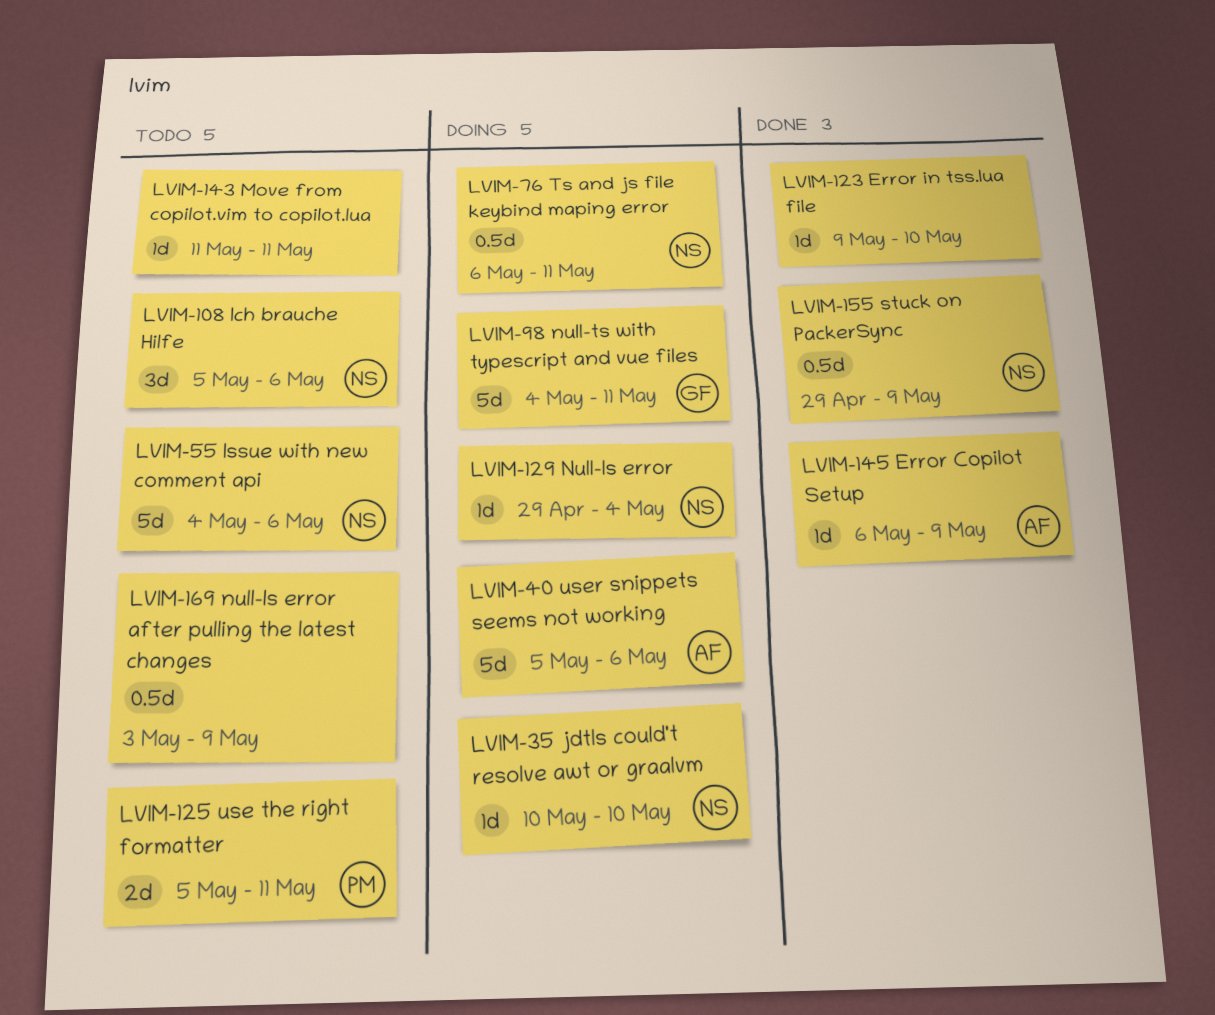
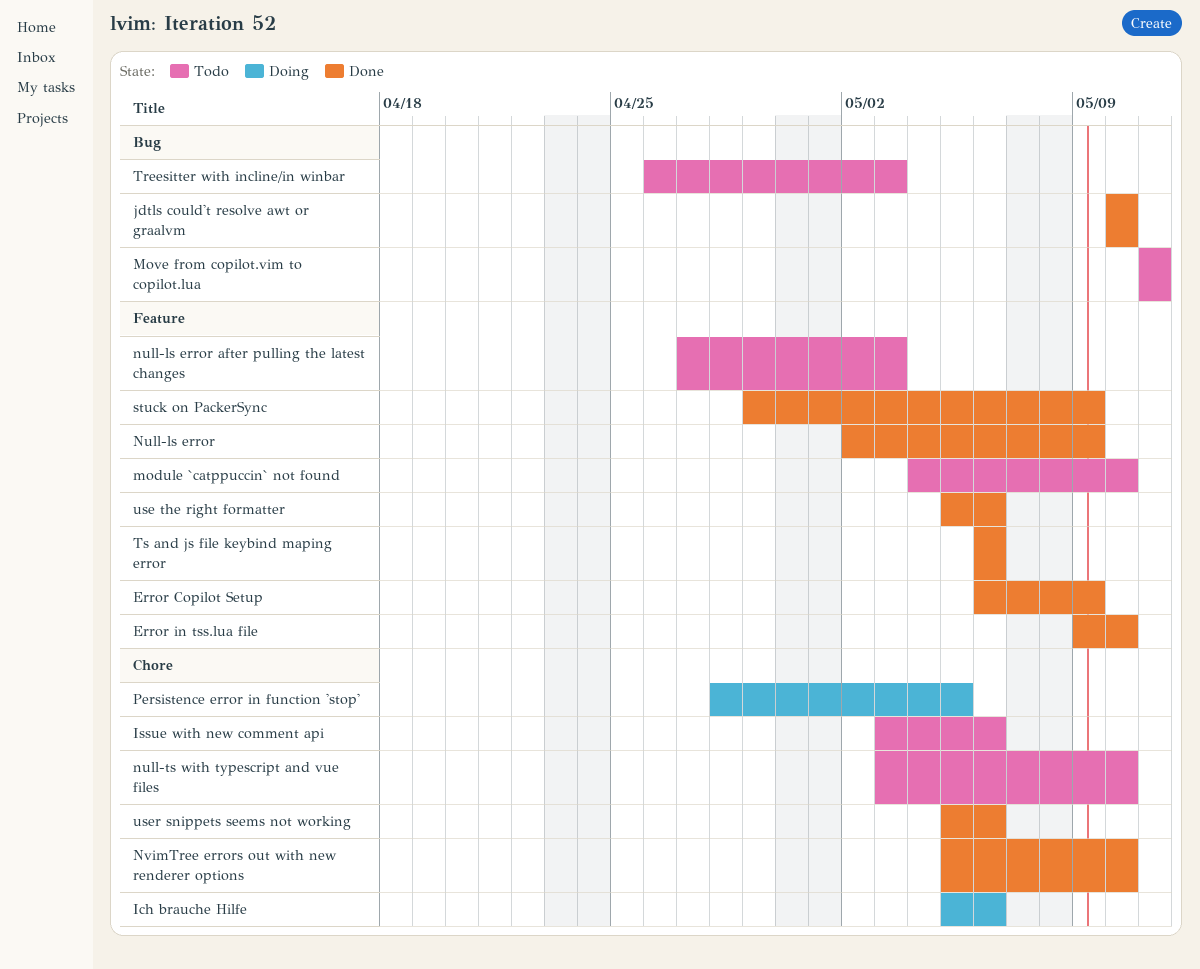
Ich brauche Hilfe, status: Todo -> Doing
Issue with new comment api, start: May 4 -> May 3
jdtls could't resolve awt or graalvm, status: Doing -> Done
module `catppuccin` not found: none -> present
Null-ls error, status: Doing -> Done
Null-ls error, start: Apr 29 -> May 2
Null-ls error, due: May 4 -> May 9
null-ls error after pulling the latest changes, start: May 3 -> Apr 27
null-ls error after pulling the latest changes, due: May 9 -> May 3
null-ts with typescript and vue files, status: Doing -> Todo
null-ts with typescript and vue files, start: May 4 -> May 3
null-ts with typescript and vue files, due: May 11 -> May 10
NvimTree errors out with new renderer options: none -> present
Persistence error in function 'stop': none -> present
Treesitter with incline/in winbar: none -> present
Ts and js file keybind maping error, status: Doing -> Done
Ts and js file keybind maping error, due: May 11 -> May 6
use the right formatter, status: Todo -> Done
use the right formatter, due: May 11 -> May 6
user snippets seems not working, status: Doing -> Done

